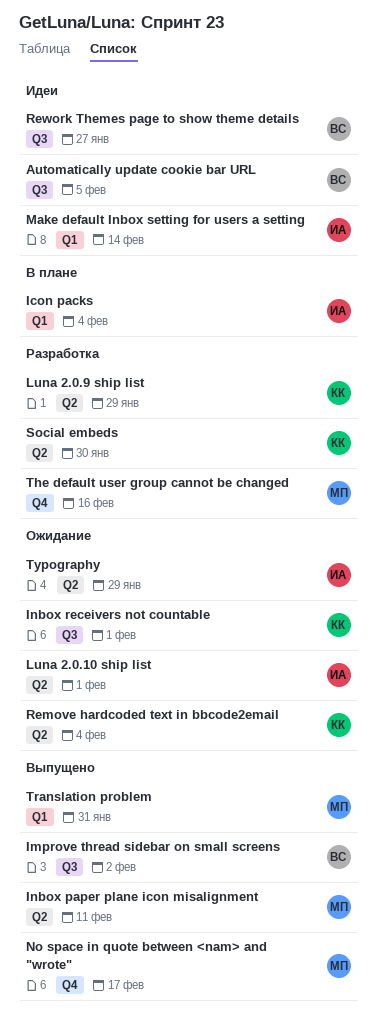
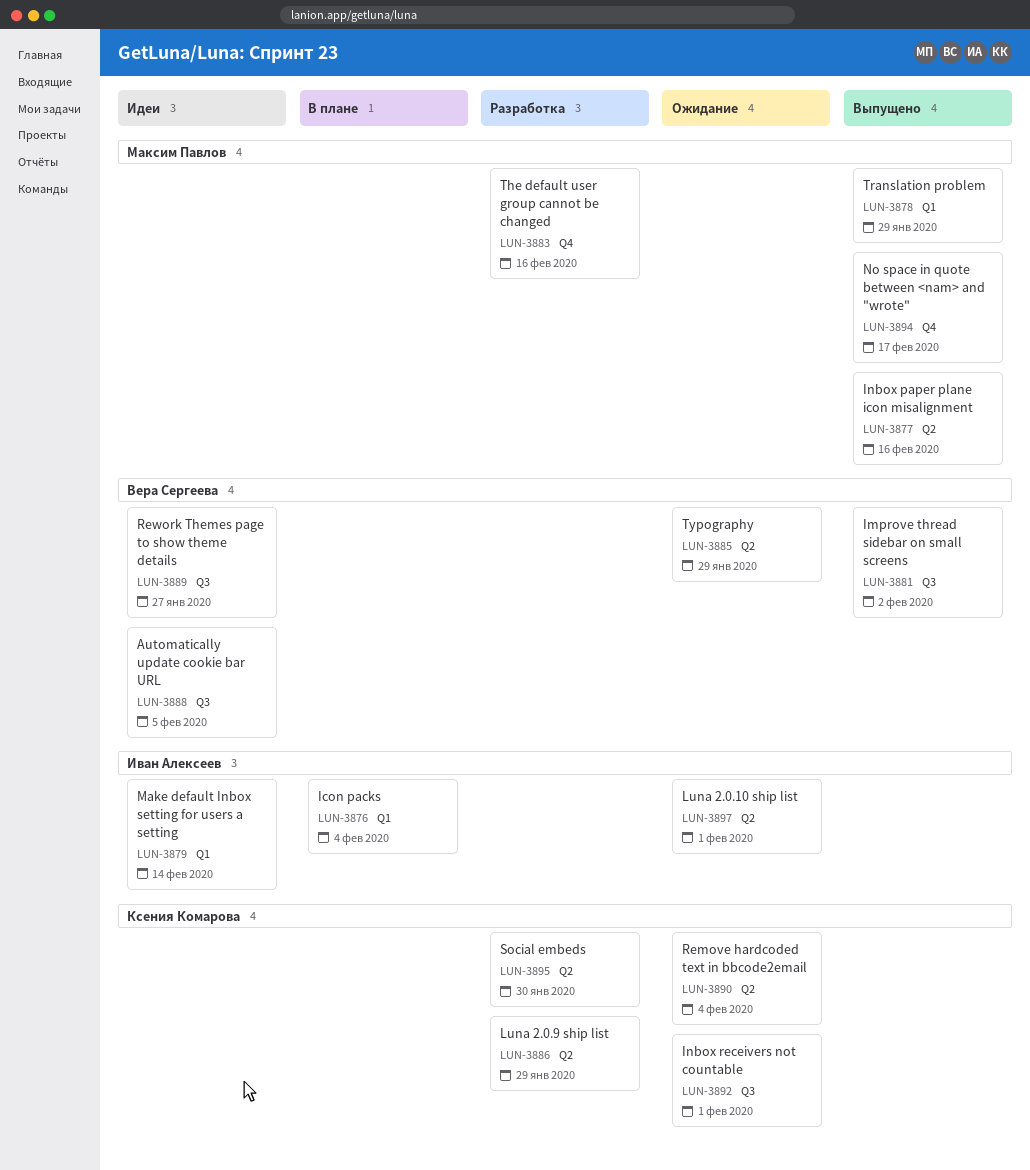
Inbox paper plane icon misalignment, due: Feb 11 -> Feb 16
Translation problem, due: Jan 31 -> Jan 29
Typography, owner: Иван Алексеев -> Вера Сергеева

